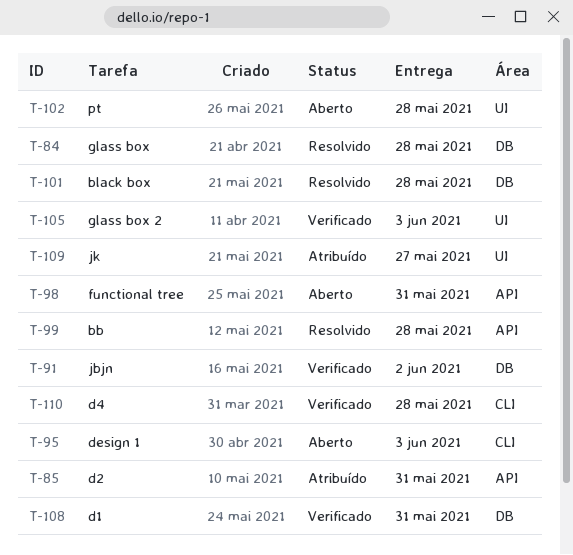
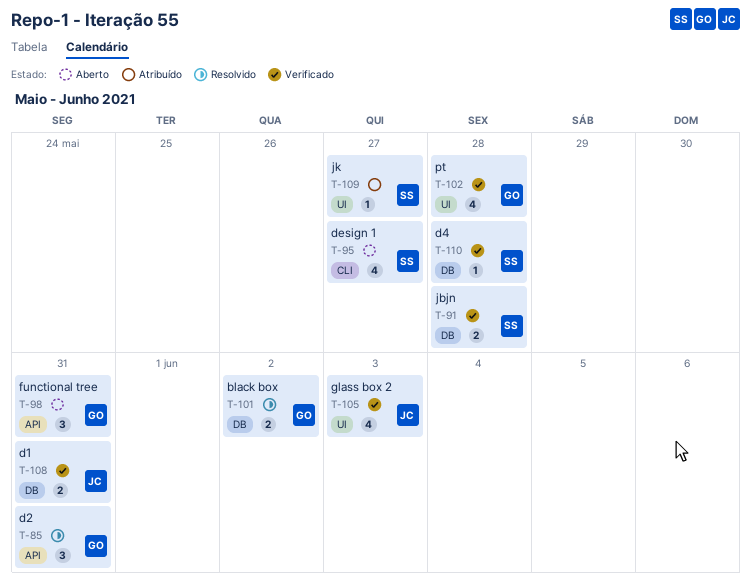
T-84: present -> none
T-85, status: Atribuído -> Resolvido
T-91, due: Jun 2 -> May 28
T-95, due: Jun 3 -> May 27
T-99: present -> none
T-101, due: May 28 -> Jun 2
T-102, status: Aberto -> Verificado
T-110, label: CLI -> DB

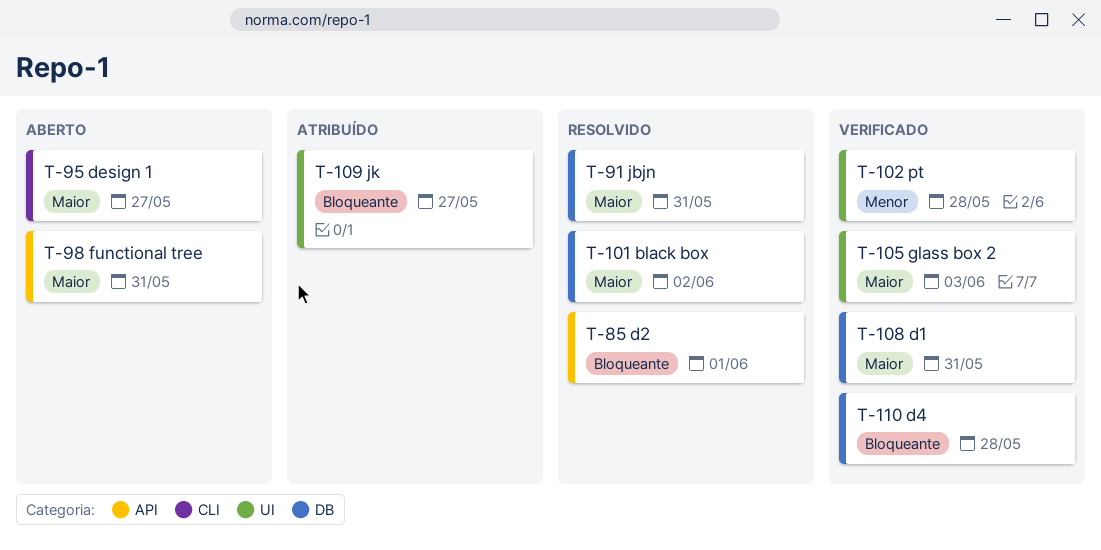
T-85, due: May 31 -> Jun 1
T-91, status: Verificado -> Resolvido
T-91, due: May 28 -> May 31

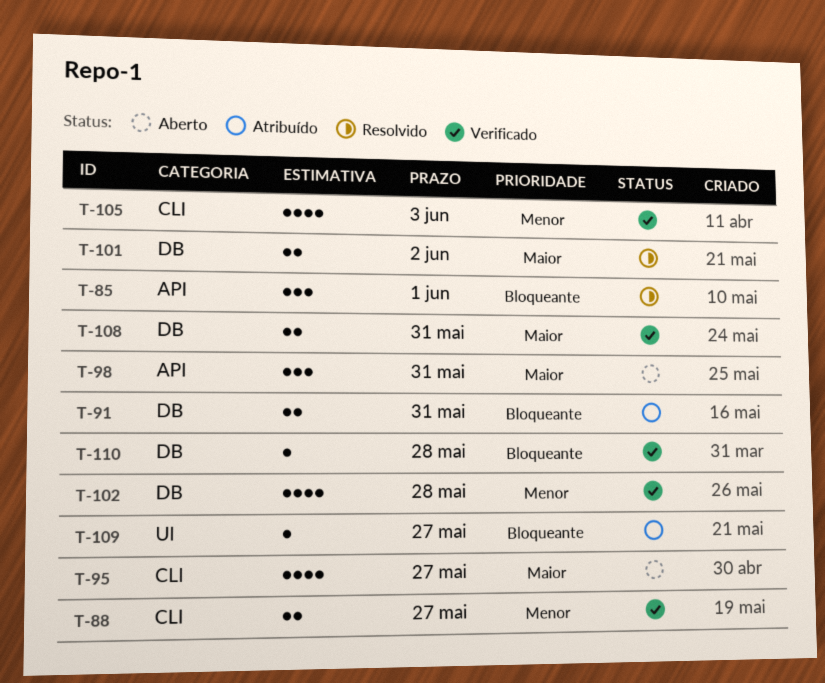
T-88: none -> present
T-91, status: Resolvido -> Atribuído
T-91, priority: Maior -> Bloqueante
T-102, label: UI -> DB
T-105, priority: Maior -> Menor
T-105, label: UI -> CLI

